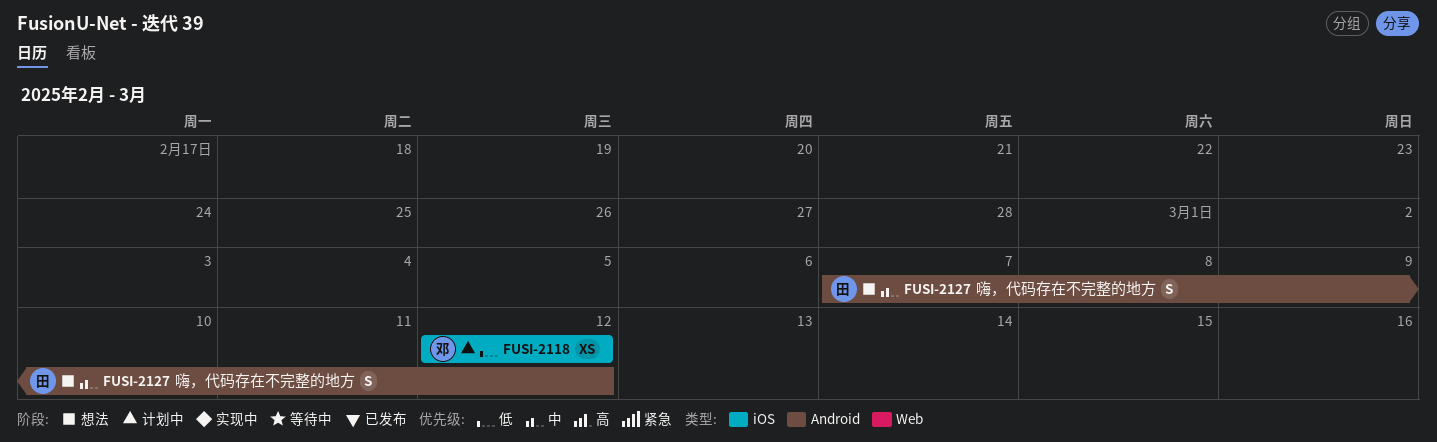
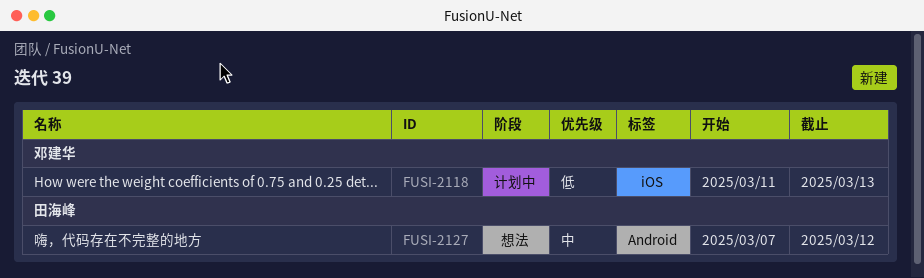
FUSI-2118, start: Mar 12 -> Mar 11
FUSI-2118, due: Mar 12 -> Mar 13

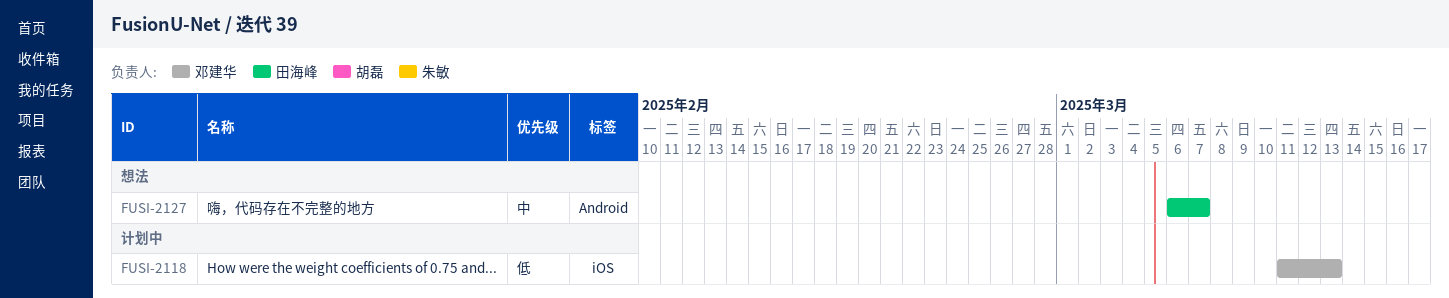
FUSI-2127, start: Mar 7 -> Mar 6
FUSI-2127, due: Mar 12 -> Mar 7

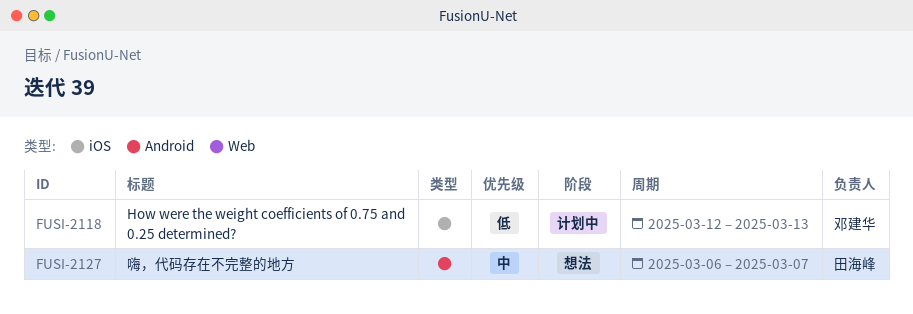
FUSI-2118, start: Mar 11 -> Mar 12

